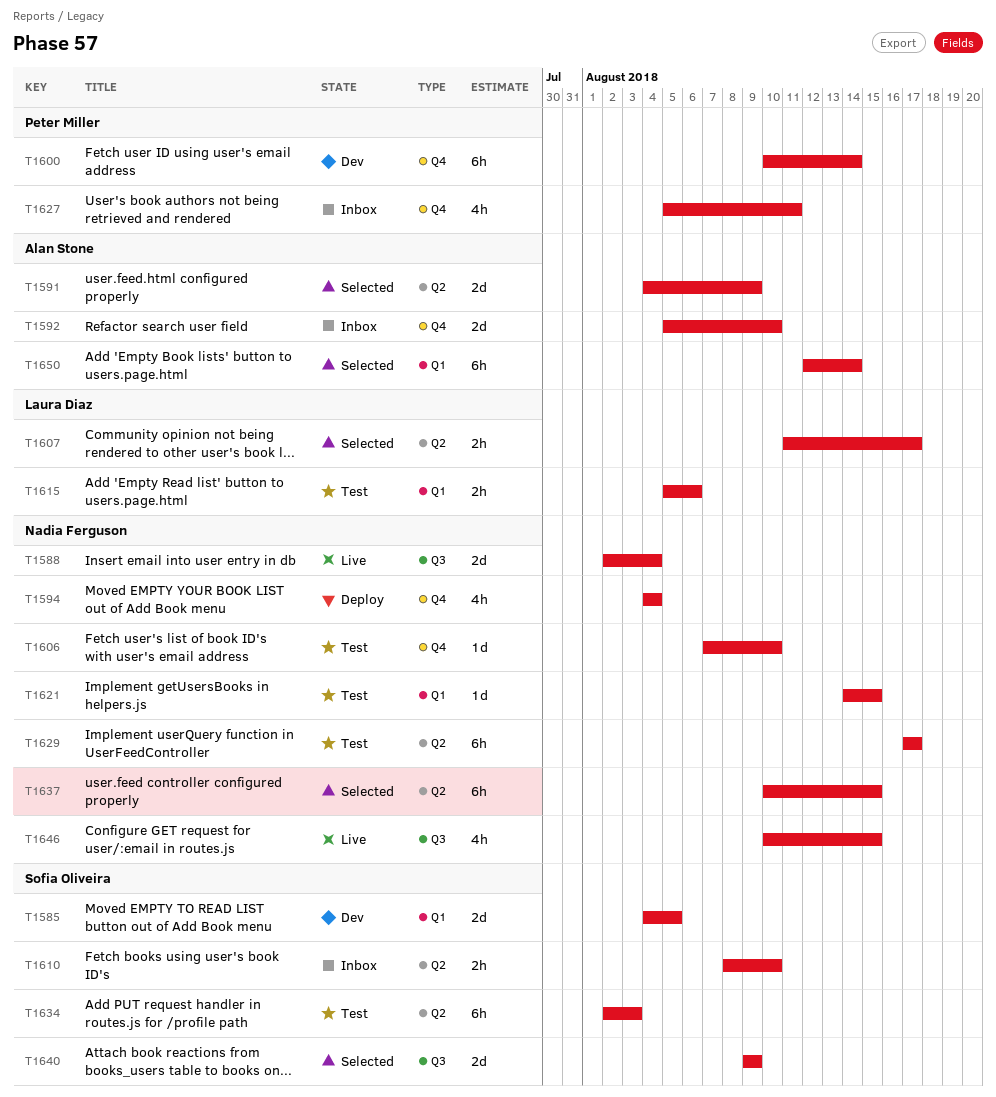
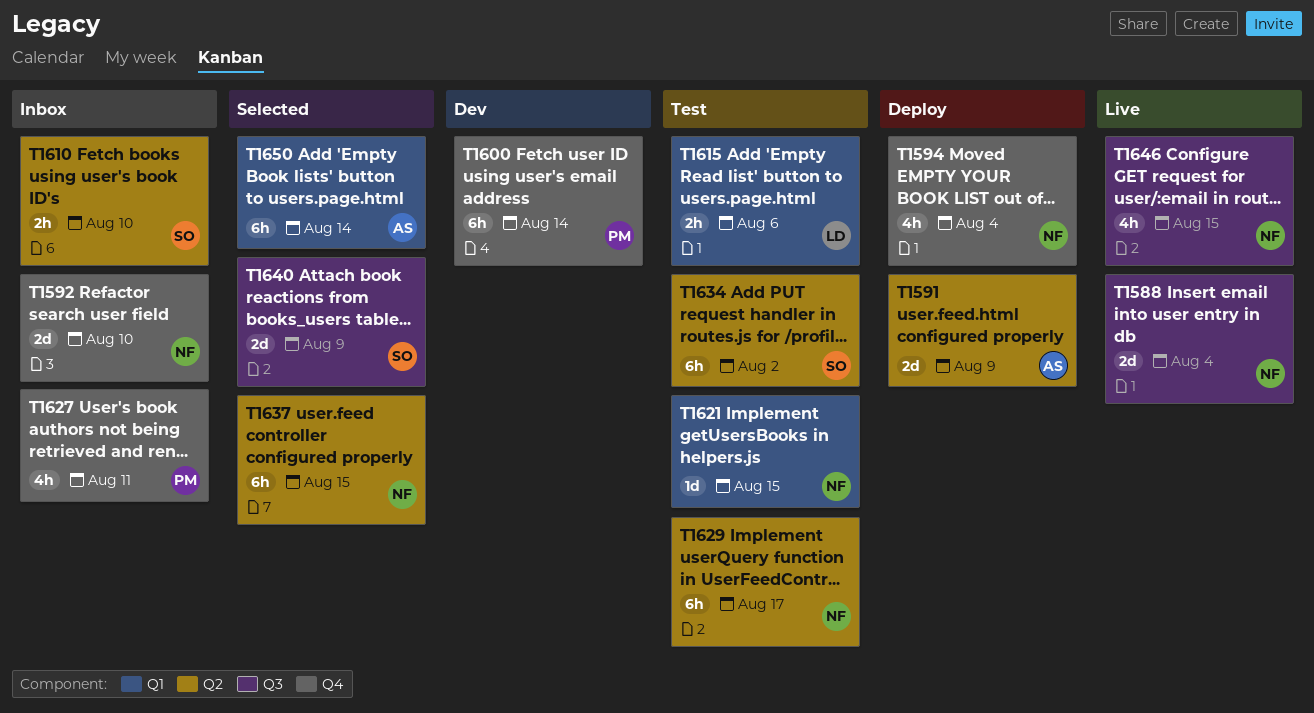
T1585: present -> none
T1591, status: Selected -> Deploy
T1592, owner: Alan Stone -> Nadia Ferguson
T1606: present -> none
T1607: present -> none
T1634, due: Aug 3 -> Aug 2

